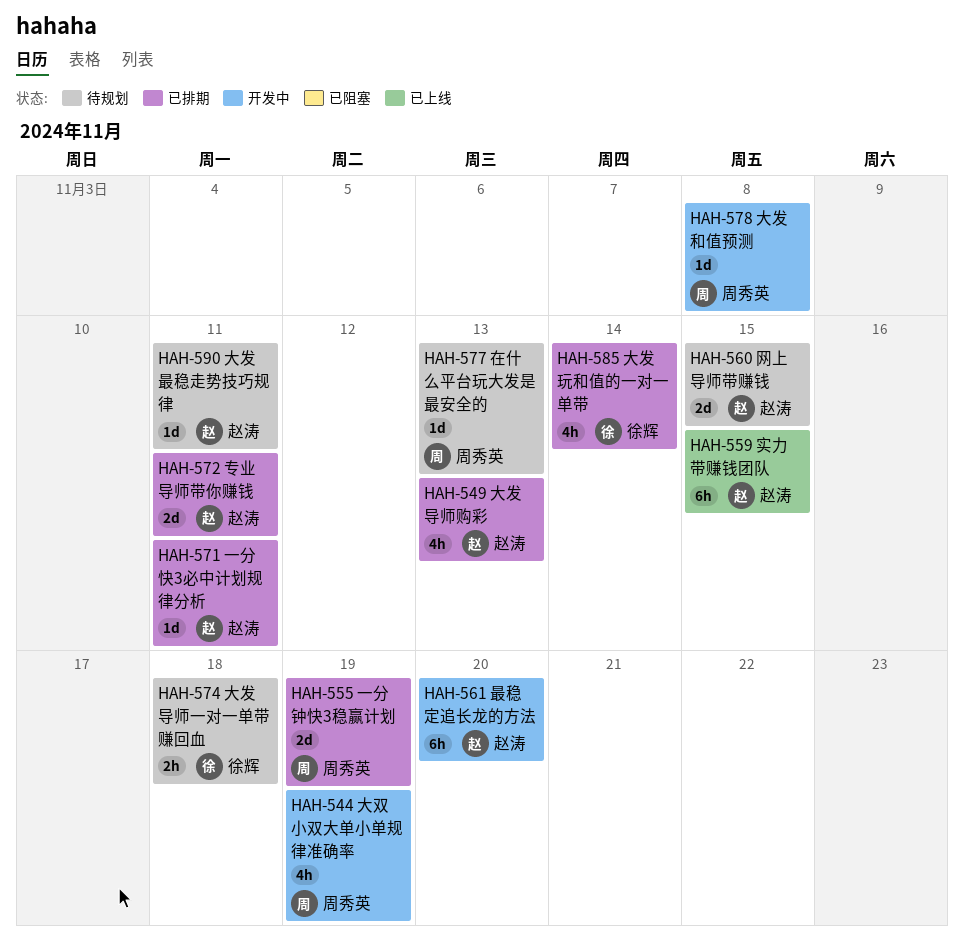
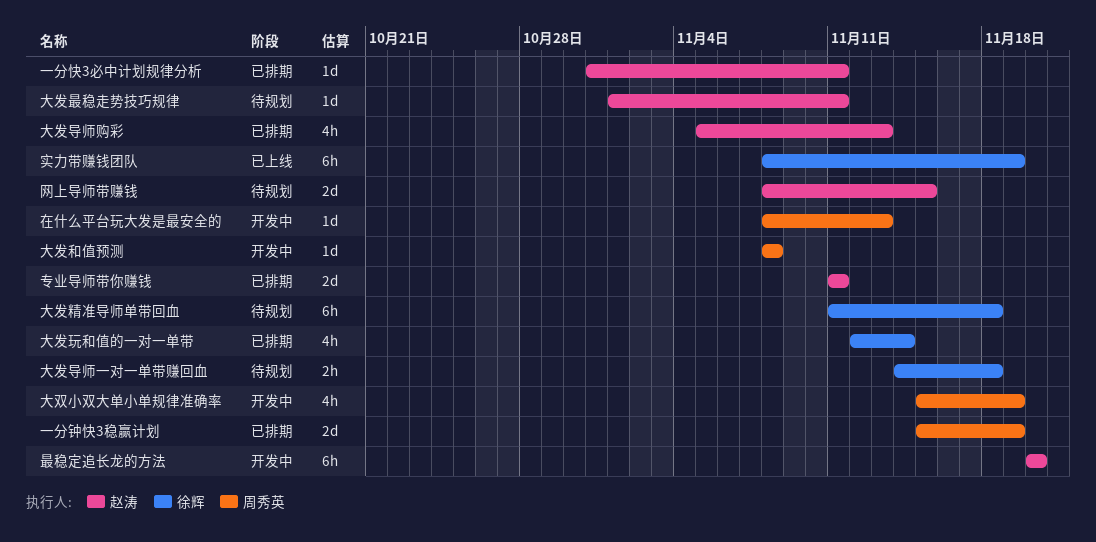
在什么平台玩大发是最安全的, status: 待规划 -> 开发中
大发精准导师单带回血: none -> present
实力带赚钱团队, owner: 赵涛 -> 徐辉
实力带赚钱团队, due: Nov 15 -> Nov 19

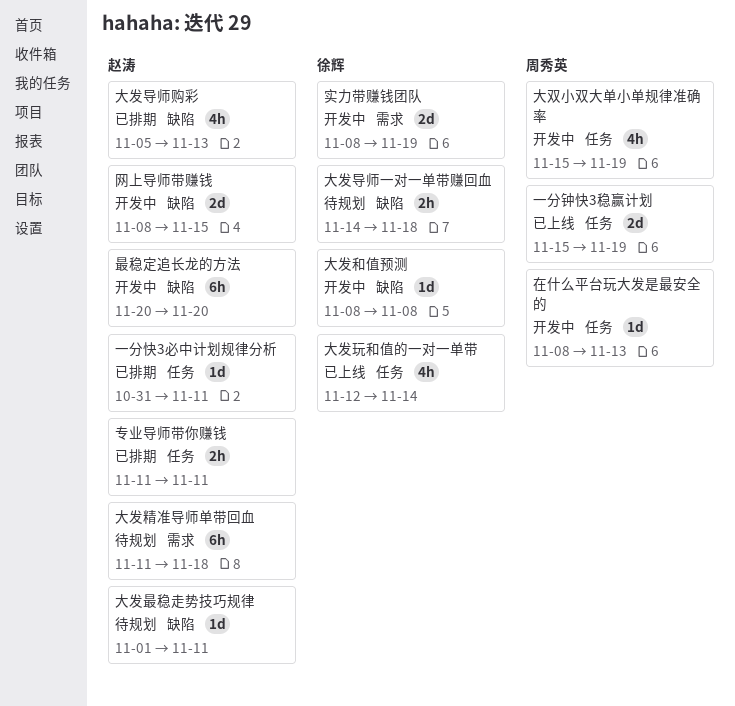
一分钟快3稳赢计划, status: 已排期 -> 已上线
专业导师带你赚钱, estimate: 2d -> 2h
大发和值预测, owner: 周秀英 -> 徐辉
大发玩和值的一对一单带, status: 已排期 -> 已上线
大发精准导师单带回血, owner: 徐辉 -> 赵涛
实力带赚钱团队, status: 已上线 -> 开发中
实力带赚钱团队, estimate: 6h -> 2d
网上导师带赚钱, status: 待规划 -> 开发中

